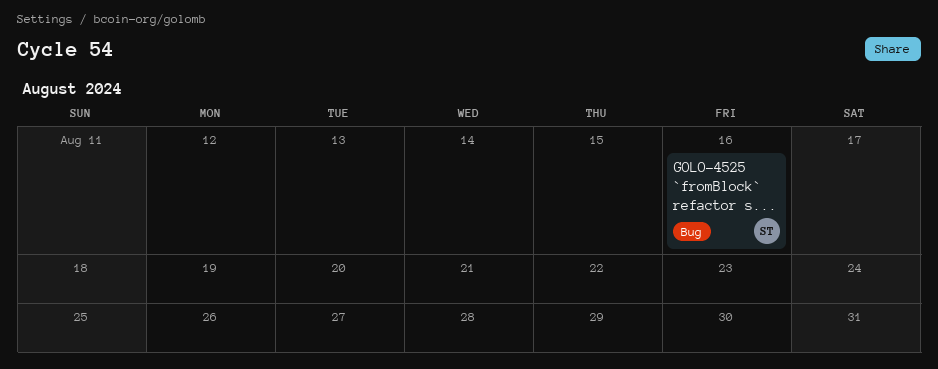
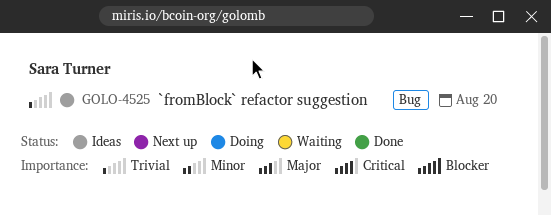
GOLO-4525, due: Aug 16 -> Aug 20

